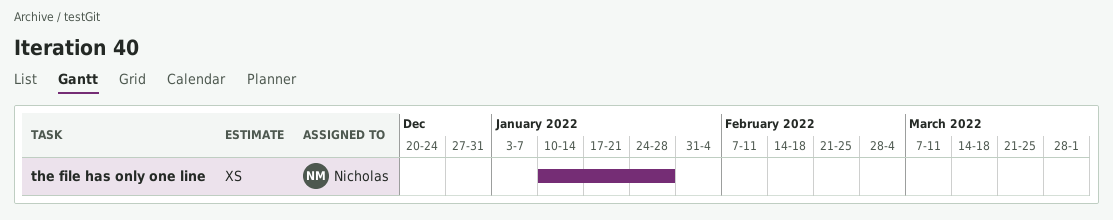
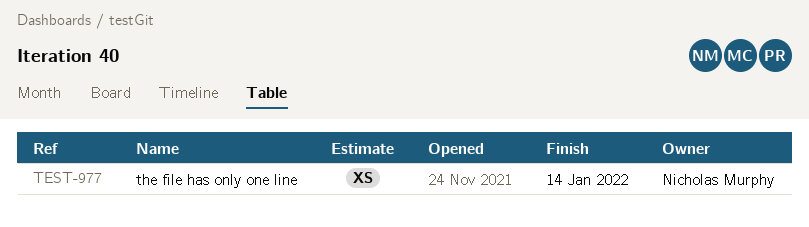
the file has only one line, due: Jan 28 -> Jan 14

